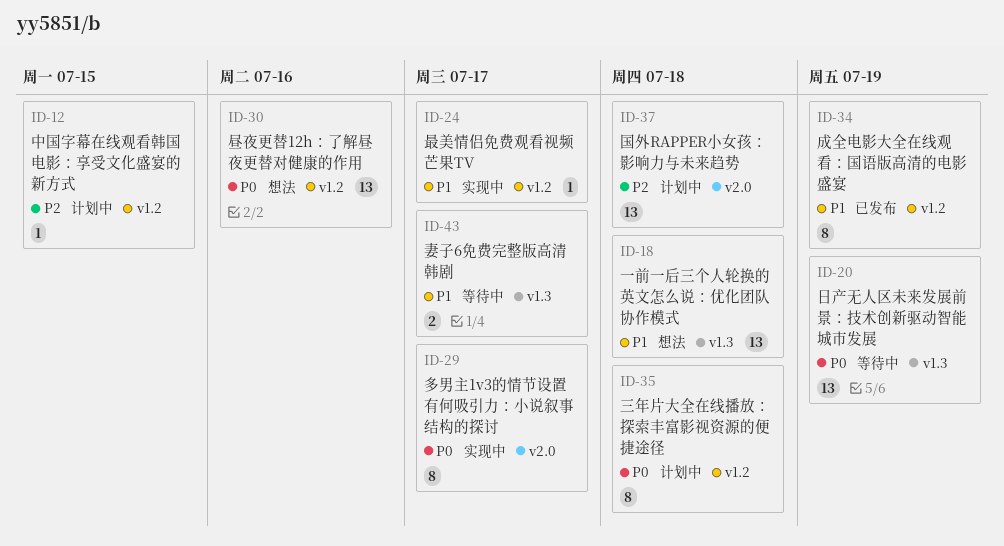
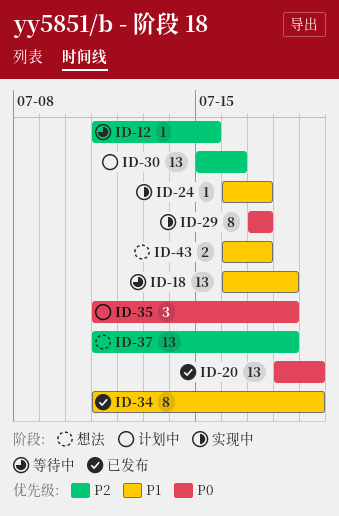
ID-12, status: 计划中 -> 等待中
ID-18, status: 想法 -> 等待中
ID-20, status: 等待中 -> 已发布
ID-30, status: 想法 -> 计划中
ID-30, priority: P0 -> P2
ID-35, estimate: 8 -> 3
ID-37, status: 计划中 -> 想法
ID-43, status: 等待中 -> 想法

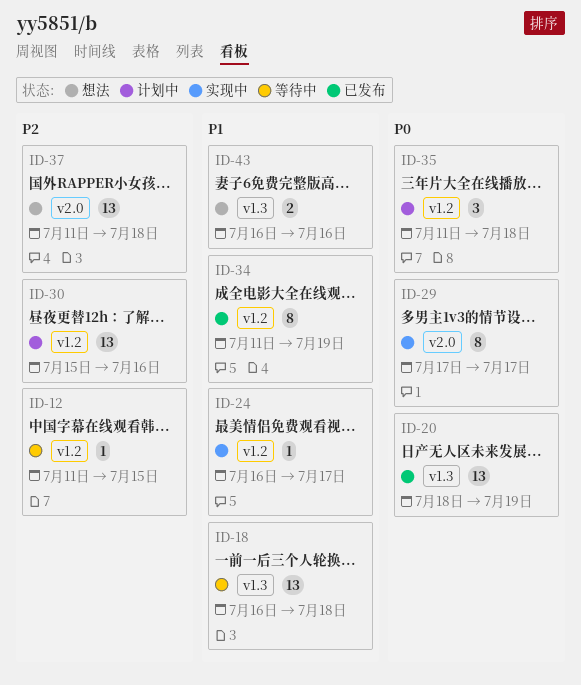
ID-43, due: Jul 17 -> Jul 16

